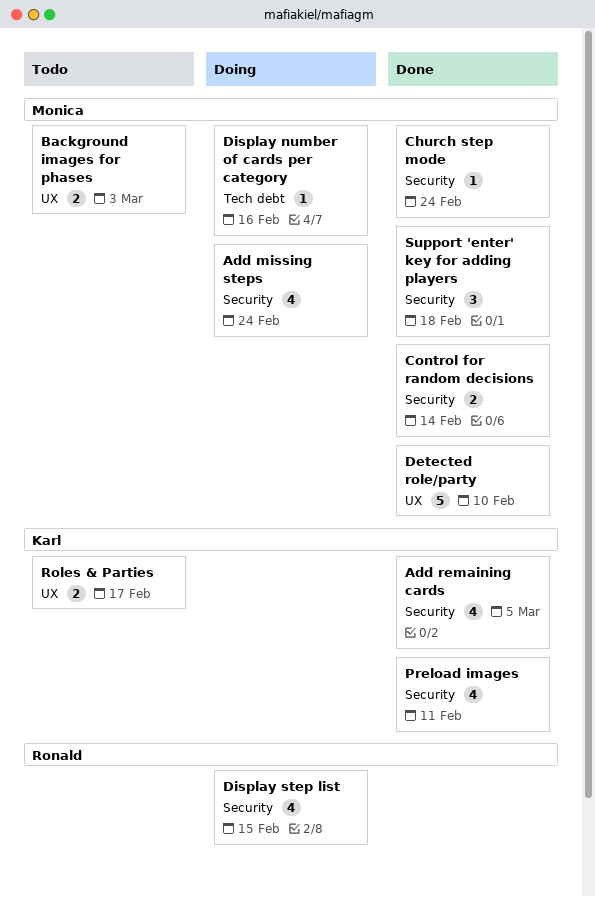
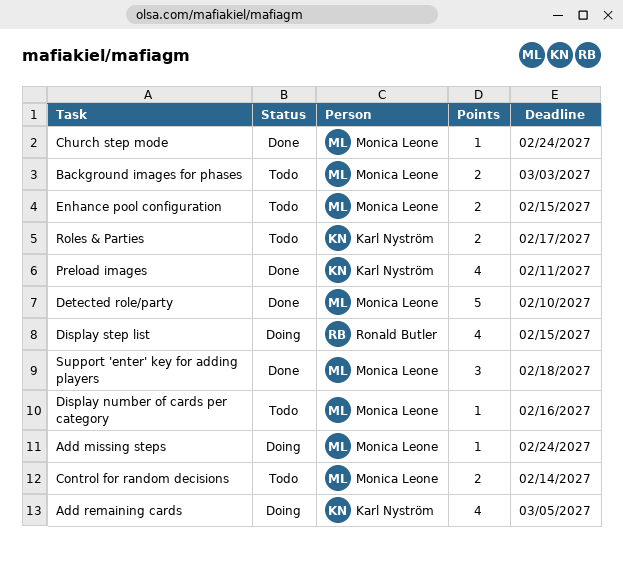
Add missing steps, estimate: 4 -> 1
Add remaining cards, status: Done -> Doing
Control for random decisions, status: Done -> Todo
Display number of cards per category, status: Doing -> Todo
Enhance pool configuration: none -> present

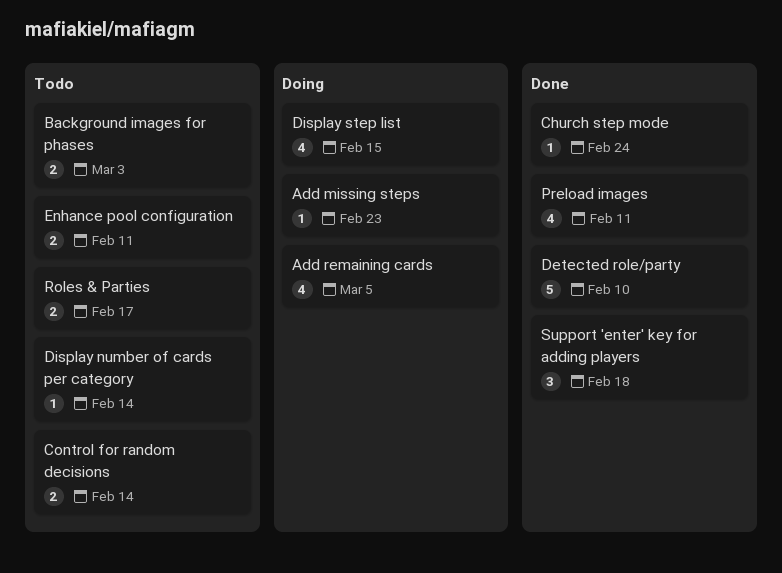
Add missing steps, due: Feb 24 -> Feb 23
Display number of cards per category, due: Feb 16 -> Feb 14
Enhance pool configuration, due: Feb 15 -> Feb 11

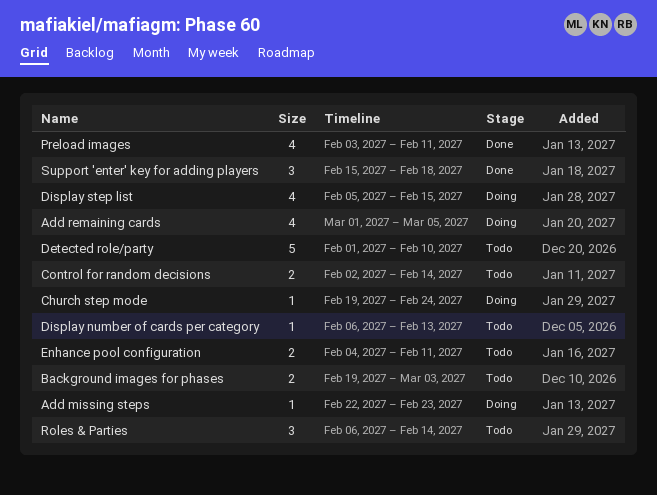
Church step mode, status: Done -> Doing
Detected role/party, status: Done -> Todo
Display number of cards per category, due: Feb 14 -> Feb 13
Roles & Parties, estimate: 2 -> 3
Roles & Parties, due: Feb 17 -> Feb 14

